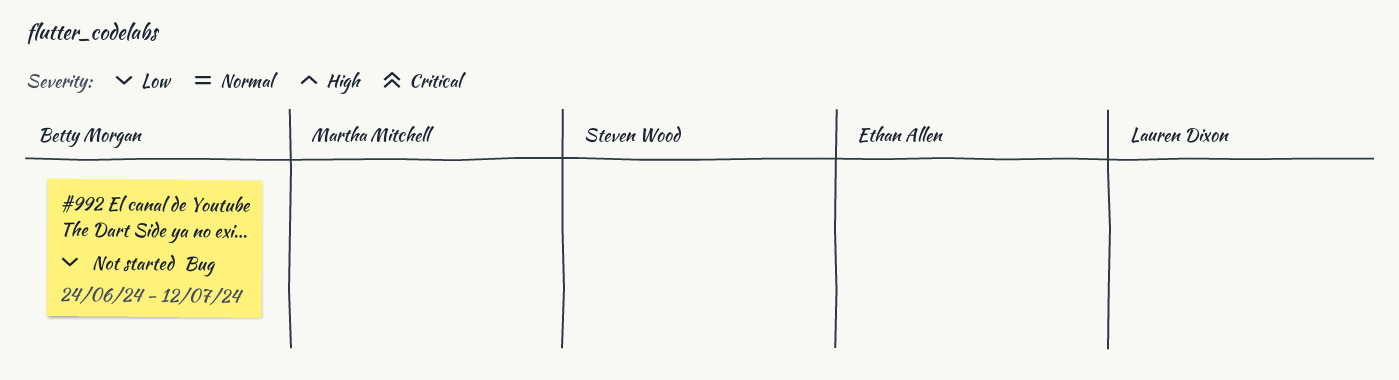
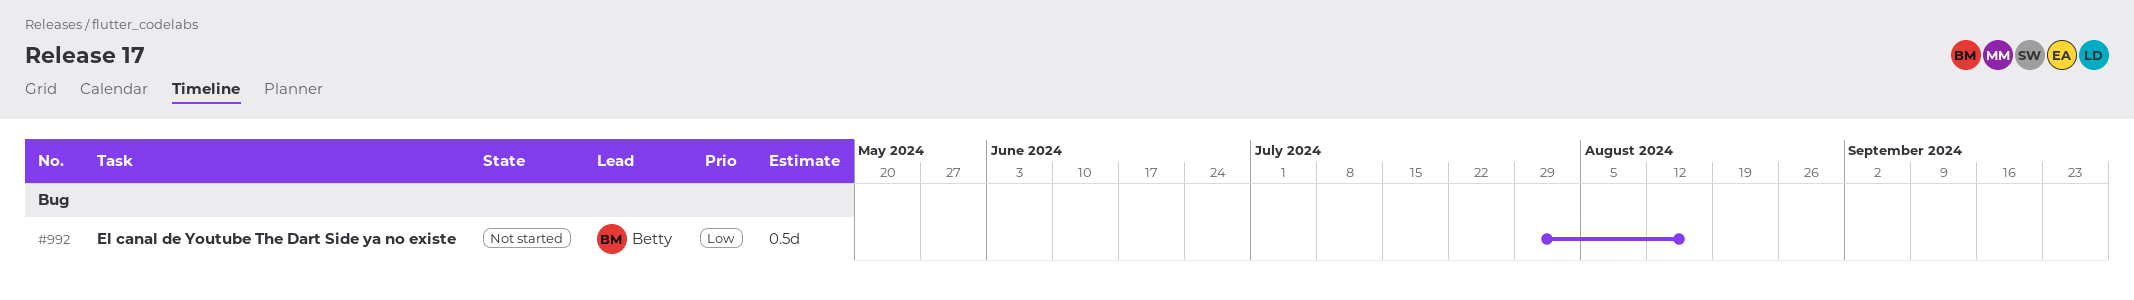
#992, start: Jun 24 -> Jul 29
#992, due: Jul 12 -> Aug 16

